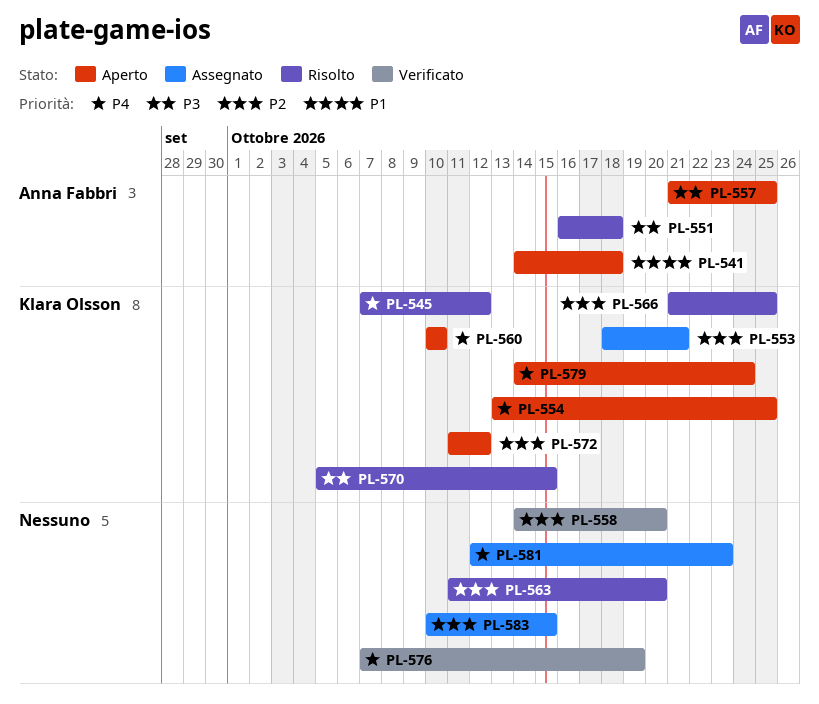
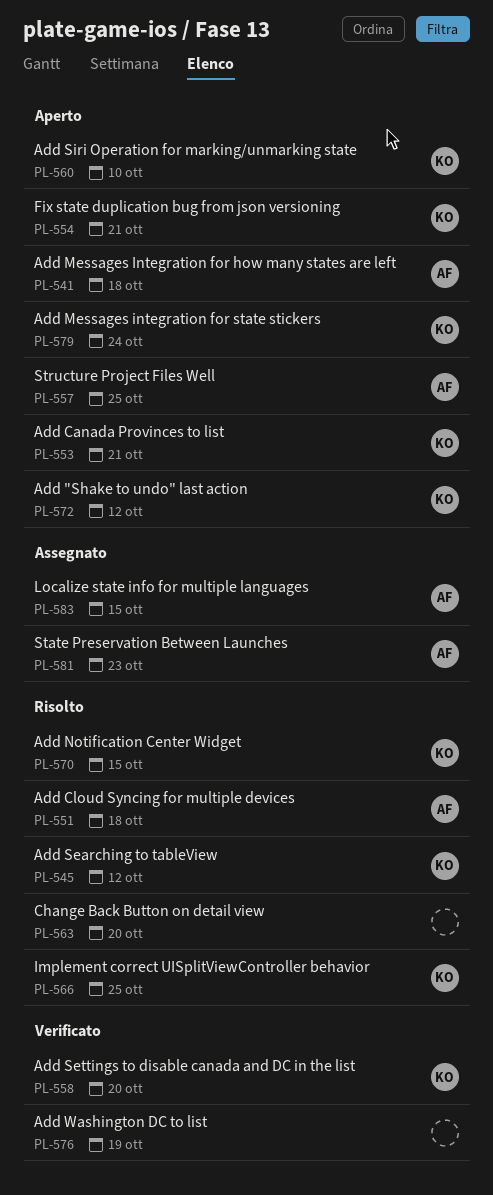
PL-553, status: Assegnato -> Aperto
PL-554, due: Oct 25 -> Oct 21
PL-558, owner: none -> Klara Olsson
PL-581, owner: none -> Anna Fabbri
PL-583, owner: none -> Anna Fabbri

